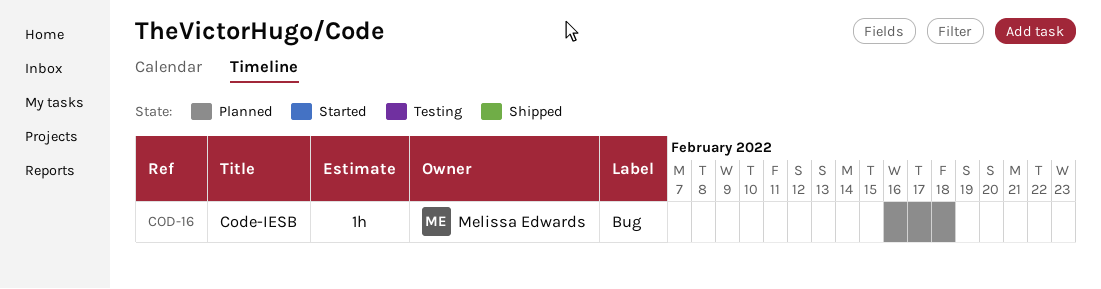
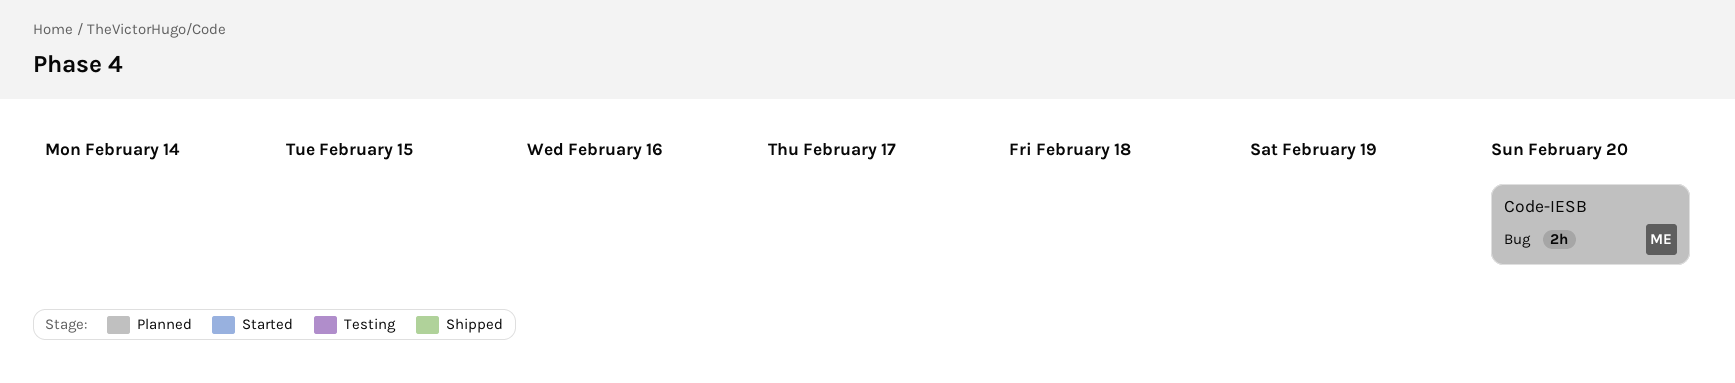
Code-IESB, estimate: 1h -> 2h
Code-IESB, due: Feb 18 -> Feb 20

